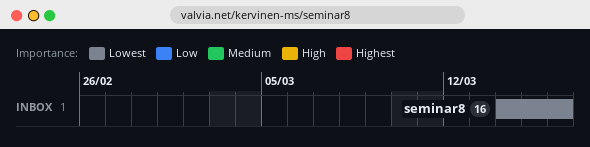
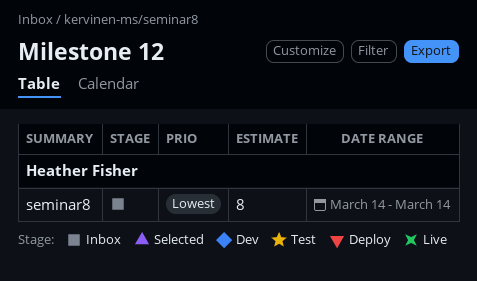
seminar8, estimate: 16 -> 8
seminar8, due: Mar 16 -> Mar 14

